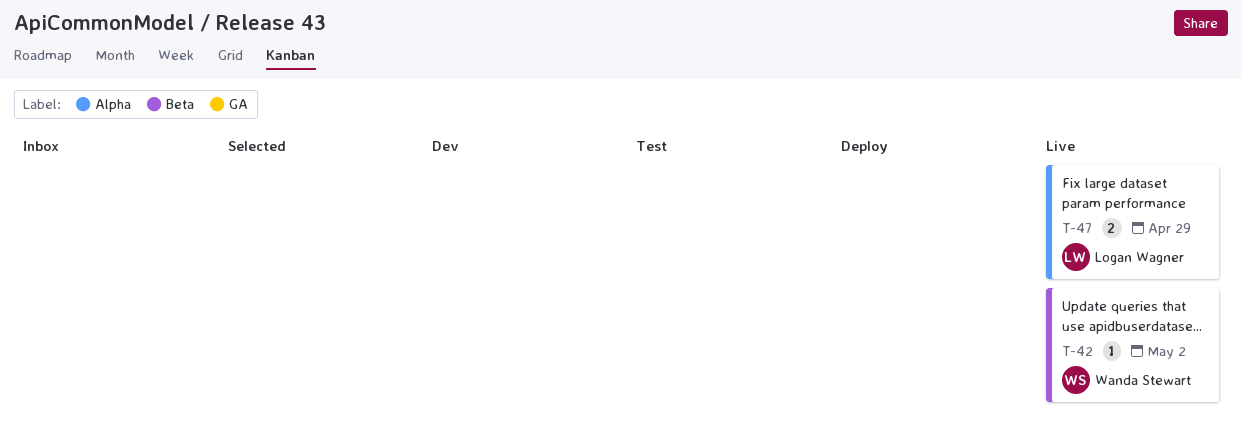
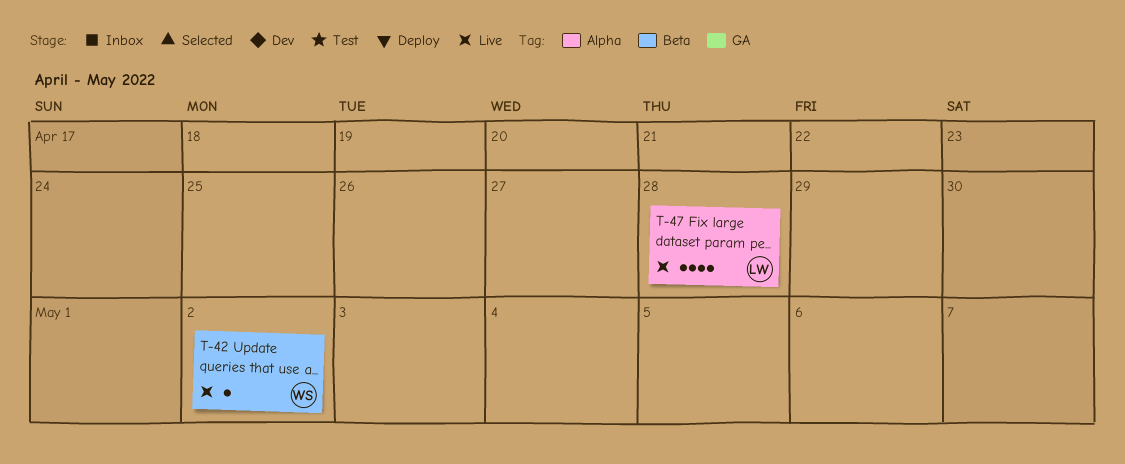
T-47, estimate: 2 -> 4
T-47, due: Apr 29 -> Apr 28

